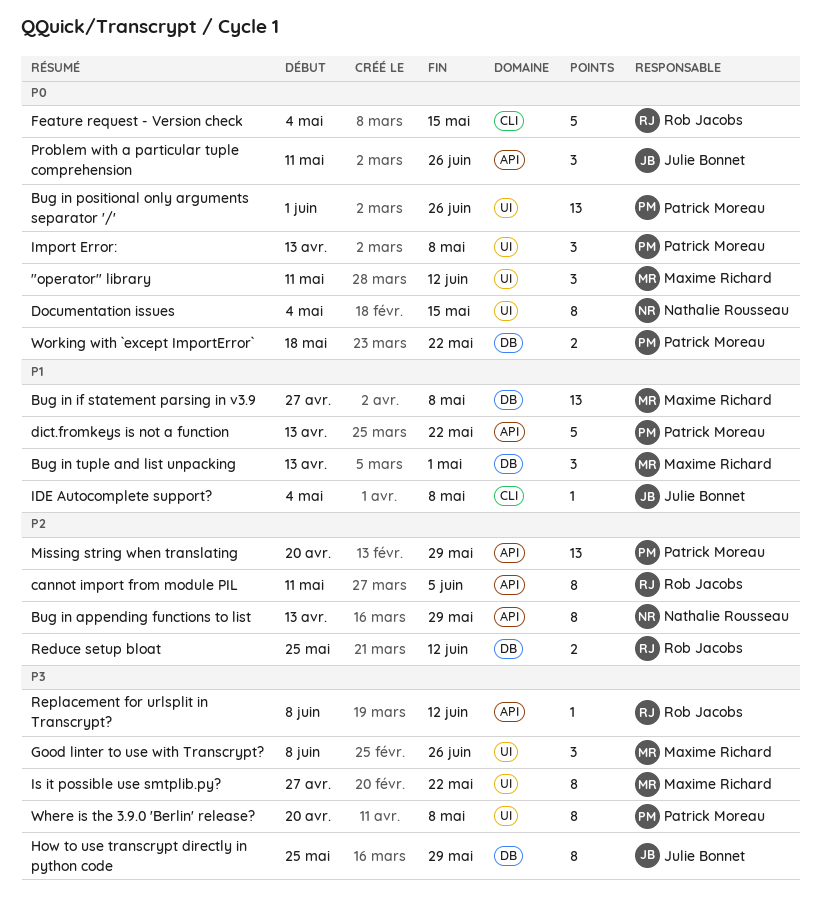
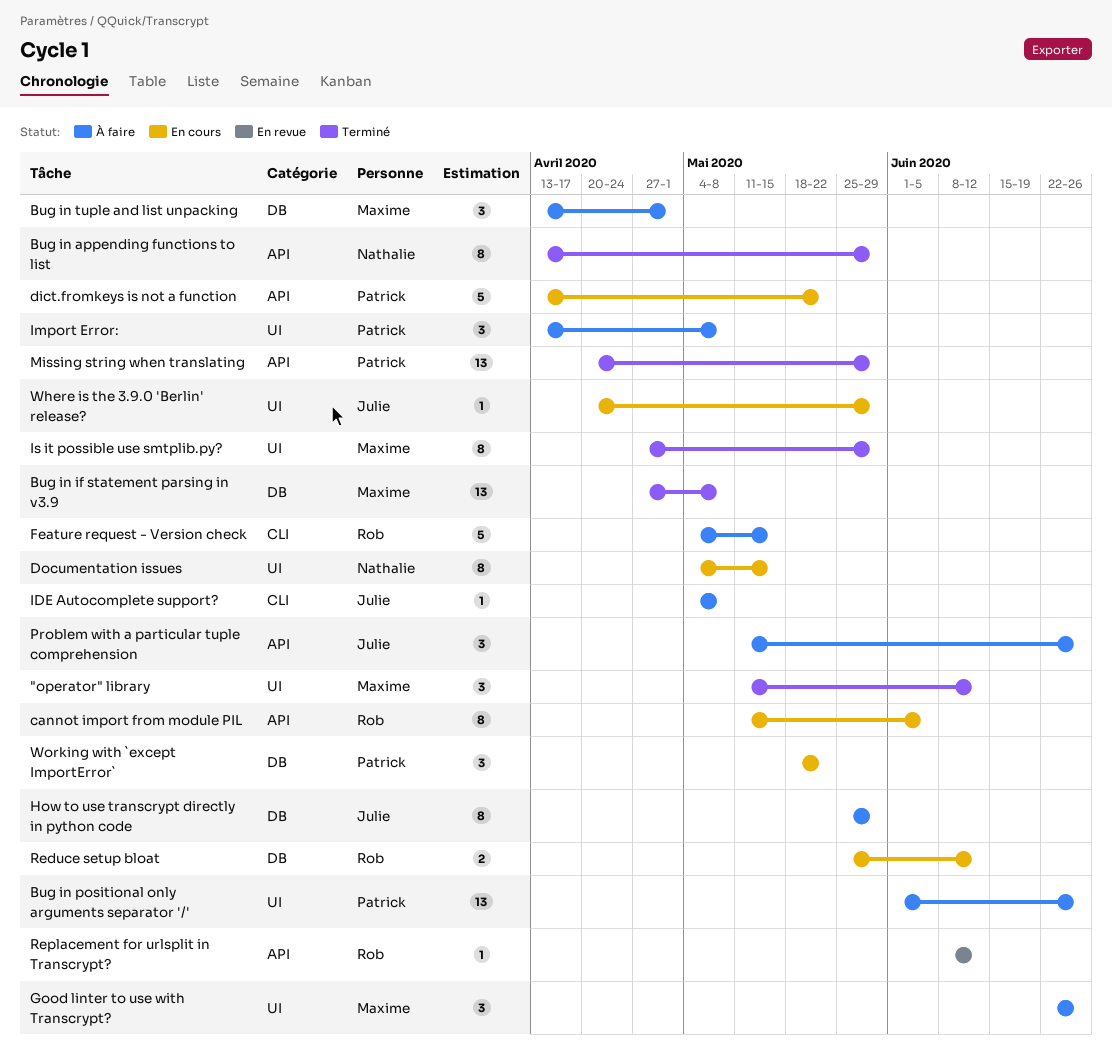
Good linter to use with Transcrypt?, start: Jun 8 -> Jun 22
Is it possible use smtplib.py?, due: May 22 -> May 29
Where is the 3.9.0 'Berlin' release?, owner: Patrick Moreau -> Julie Bonnet
Where is the 3.9.0 'Berlin' release?, estimate: 8 -> 1
Where is the 3.9.0 'Berlin' release?, due: May 8 -> May 29
Working with `except ImportError`, estimate: 2 -> 3

